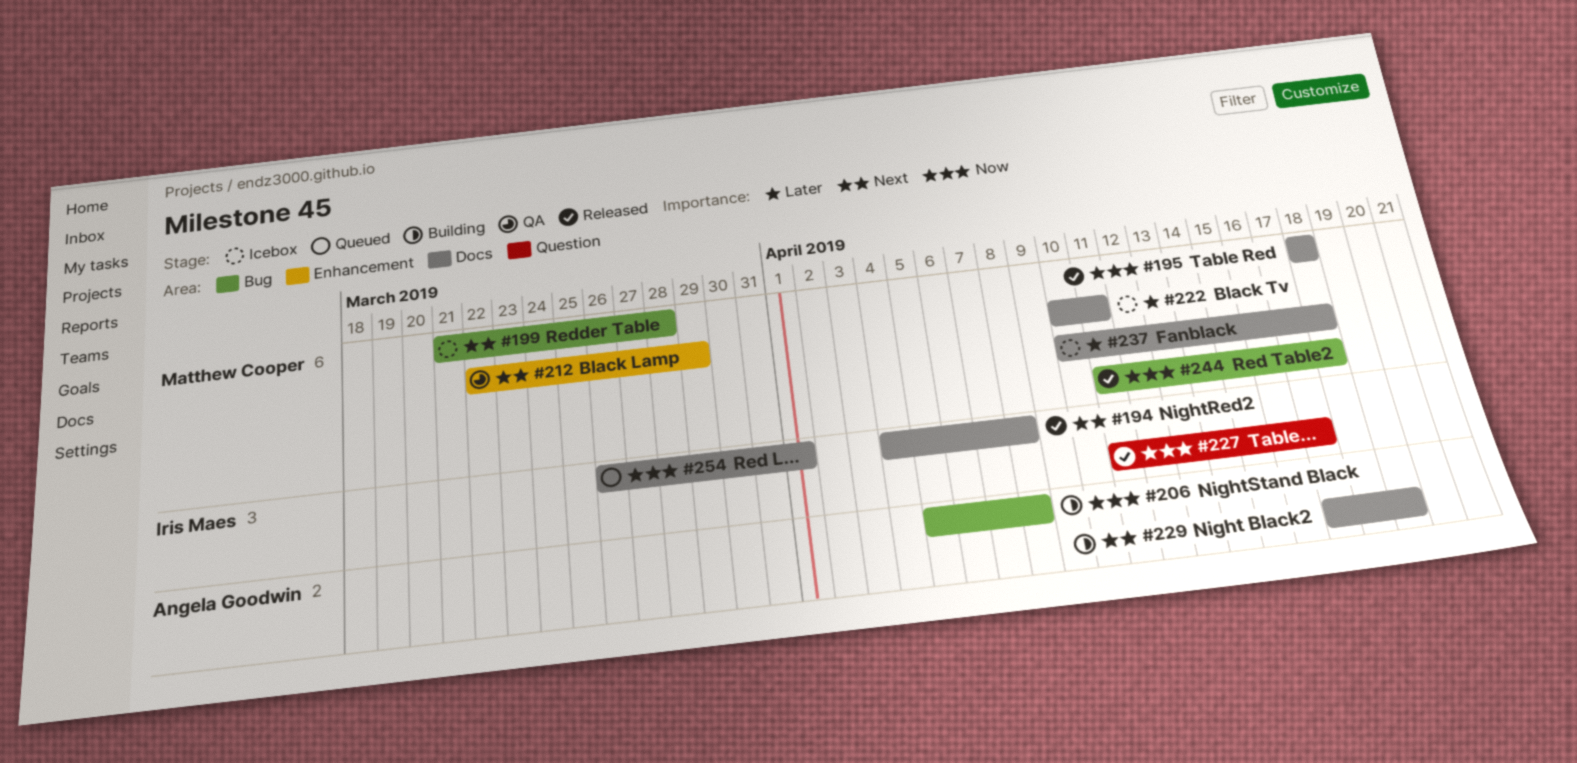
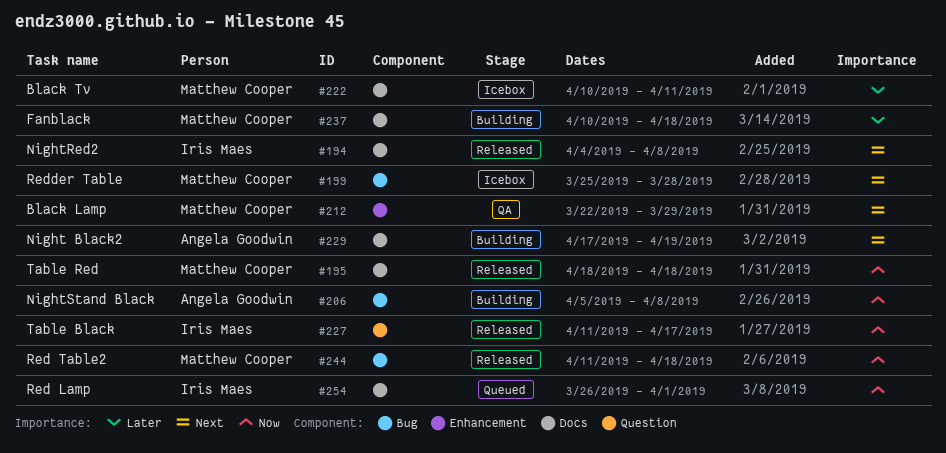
#199, start: Mar 21 -> Mar 25
#237, status: Icebox -> Building

